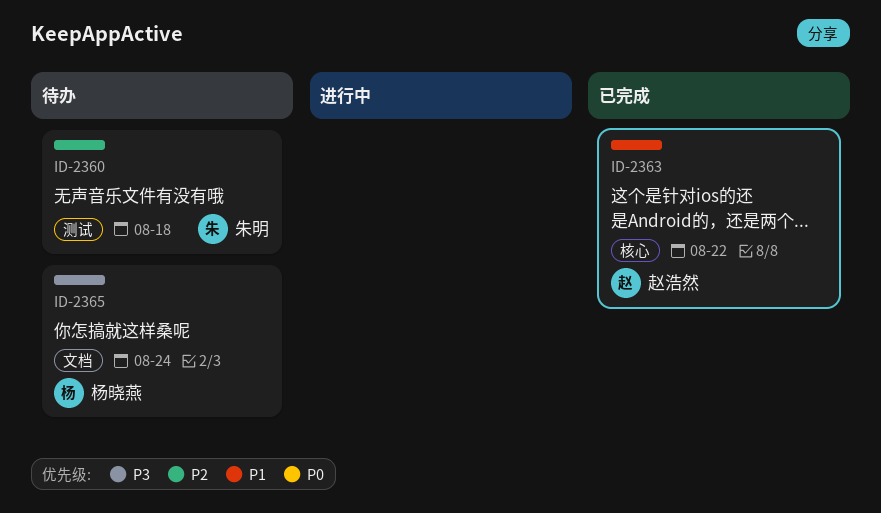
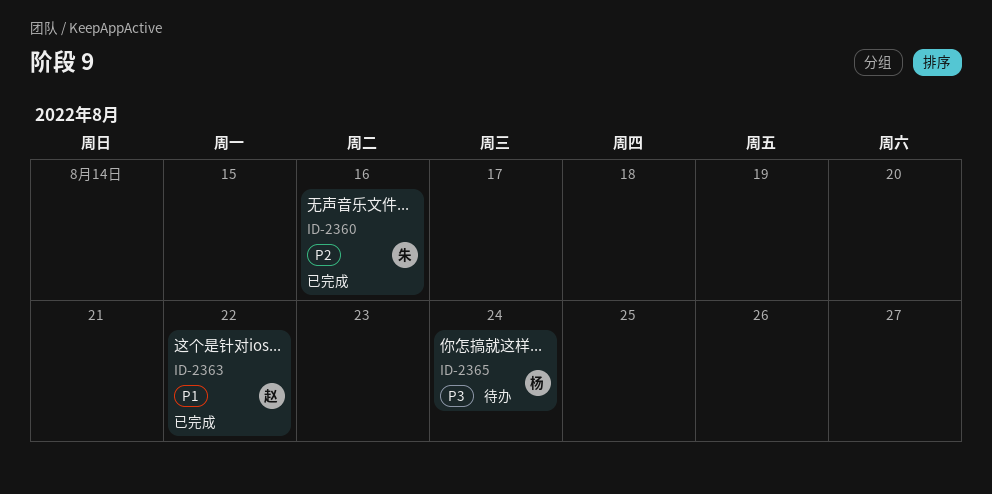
ID-2360, status: 待办 -> 已完成
ID-2360, due: Aug 18 -> Aug 16

